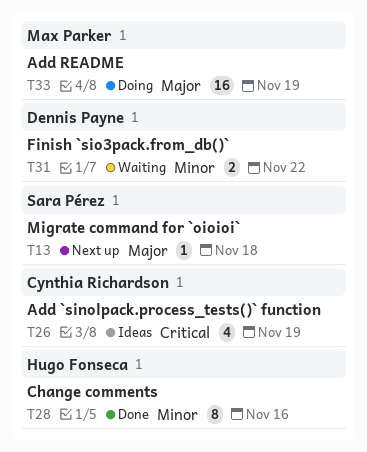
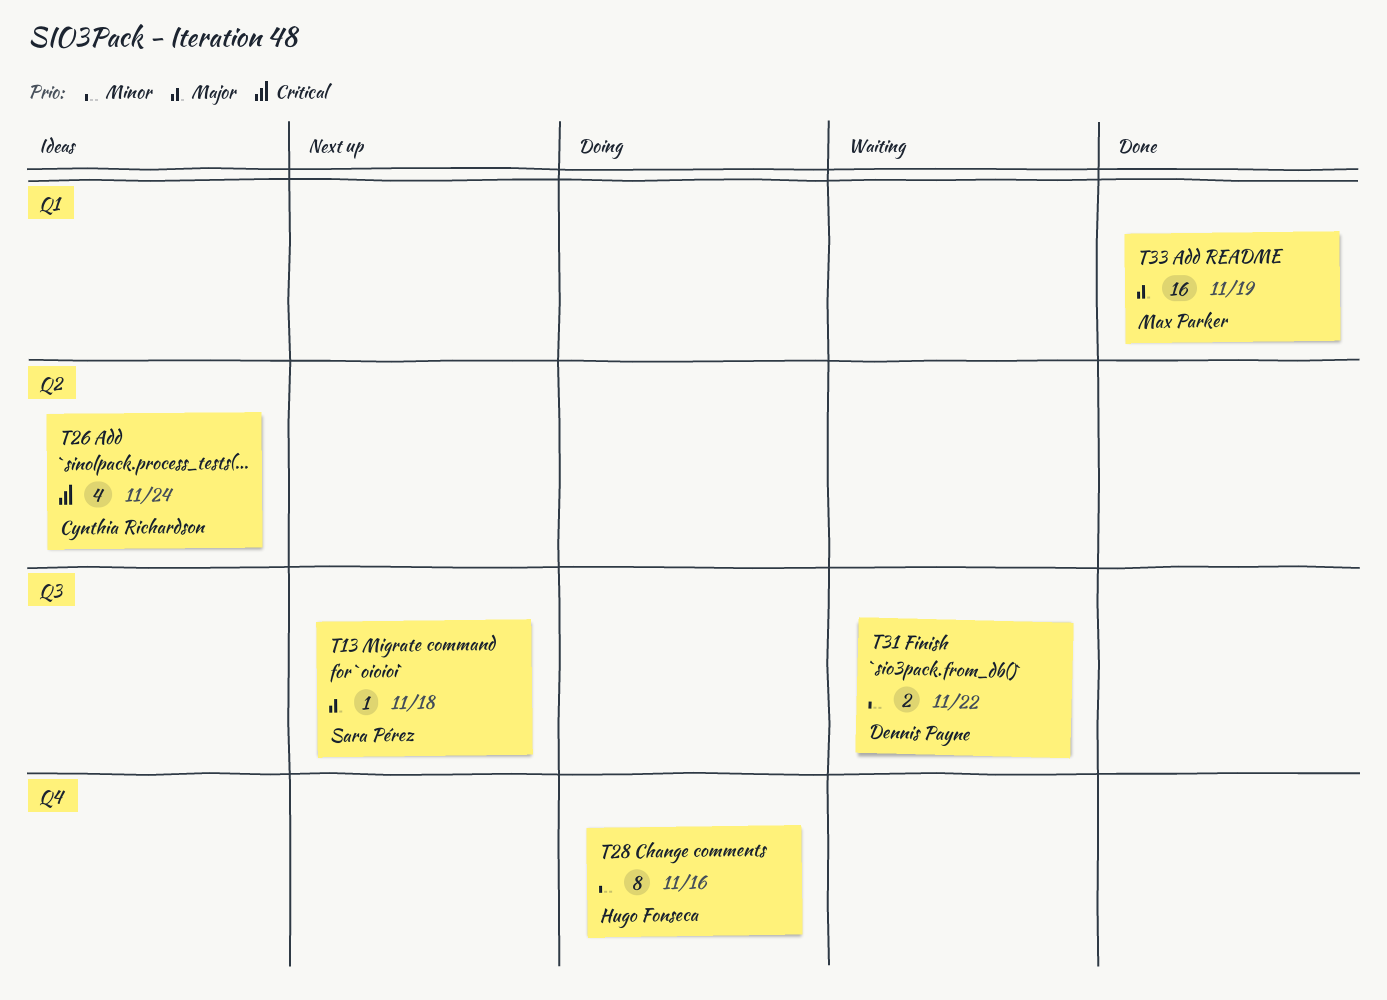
T26, due: Nov 19 -> Nov 24
T28, status: Done -> Doing
T33, status: Doing -> Done

